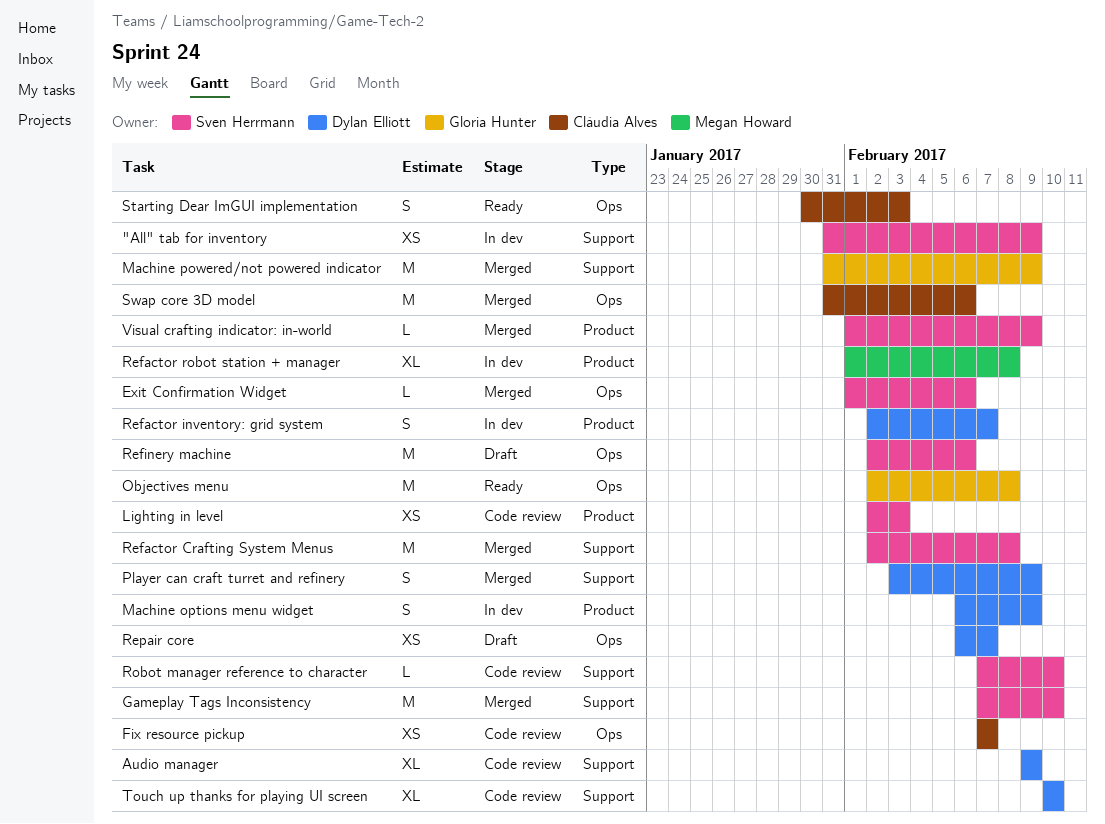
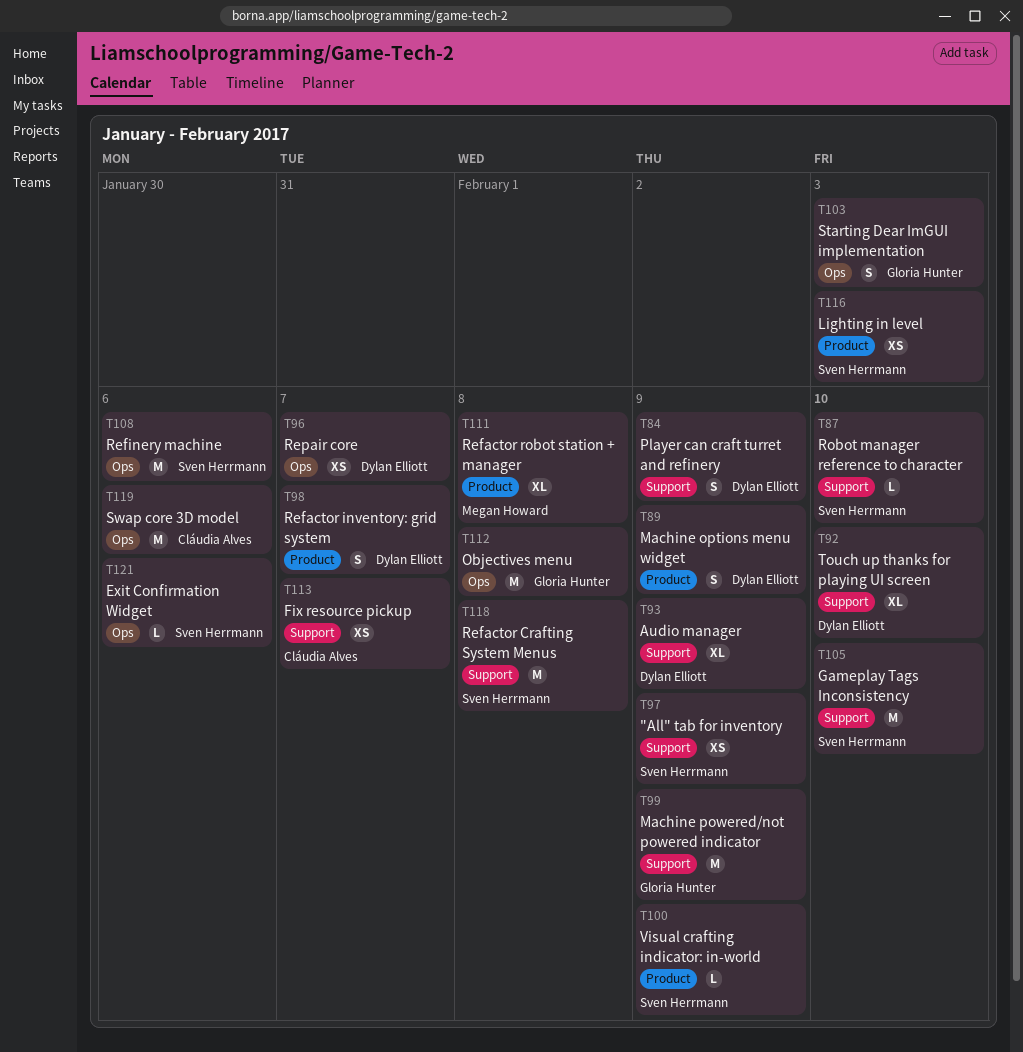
Fix resource pickup, label: Ops -> Support
Starting Dear ImGUI implementation, owner: Cláudia Alves -> Gloria Hunter

